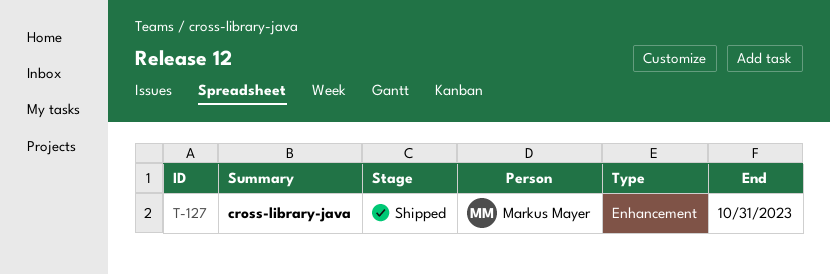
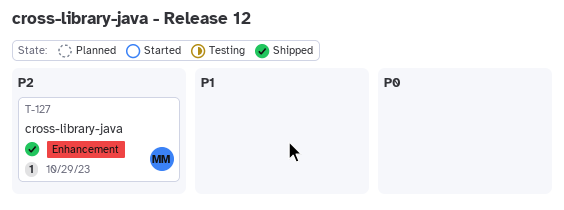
T-127, due: Oct 31 -> Oct 29

